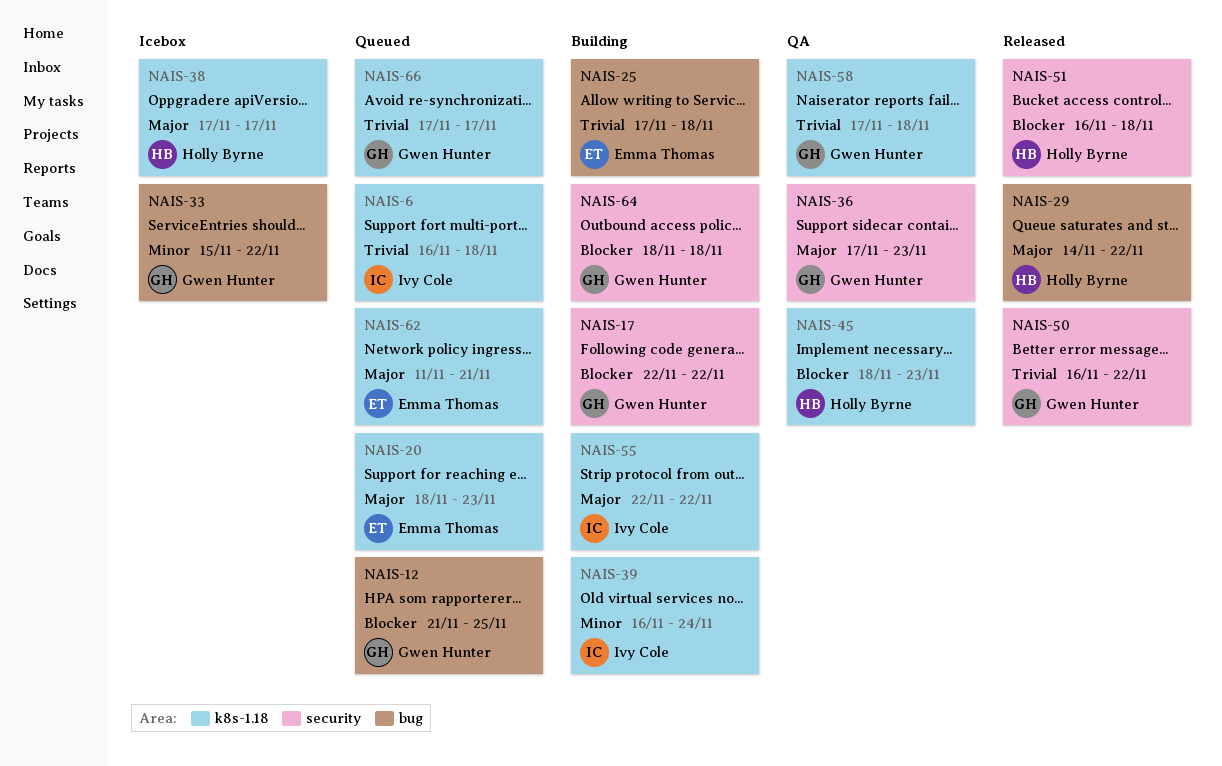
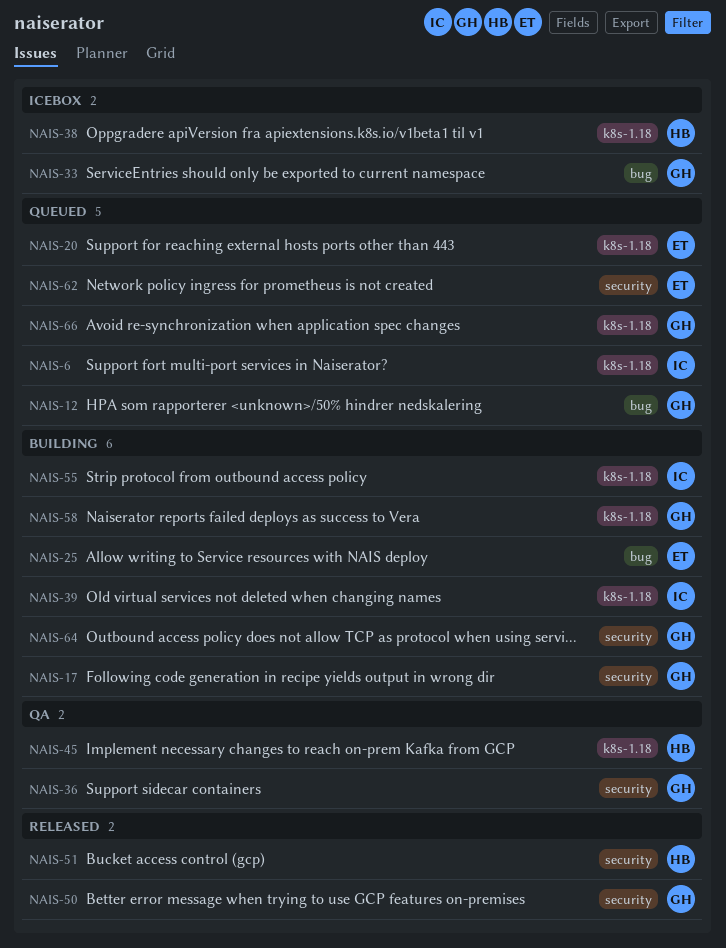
NAIS-29: present -> none
NAIS-58, status: QA -> Building
NAIS-62, label: k8s-1.18 -> security

